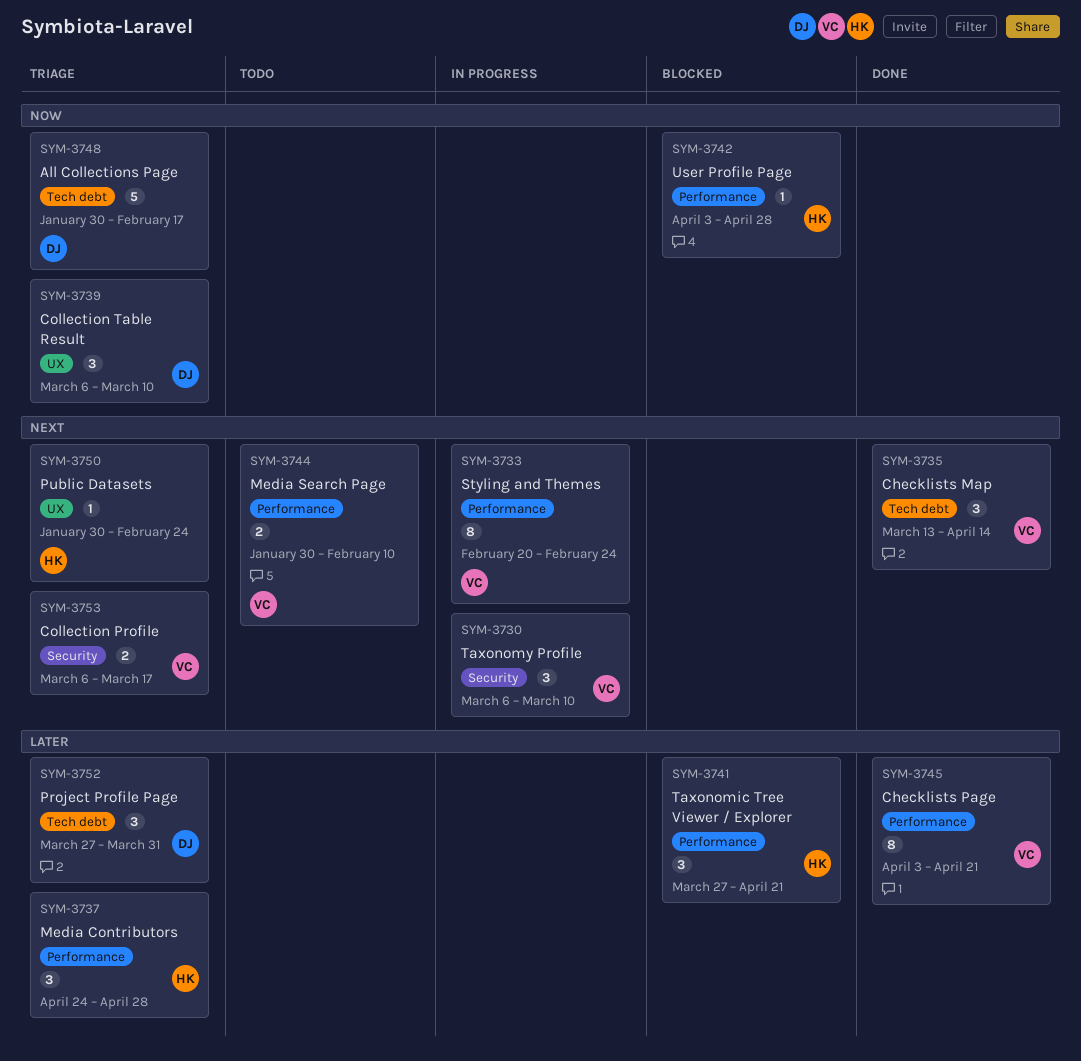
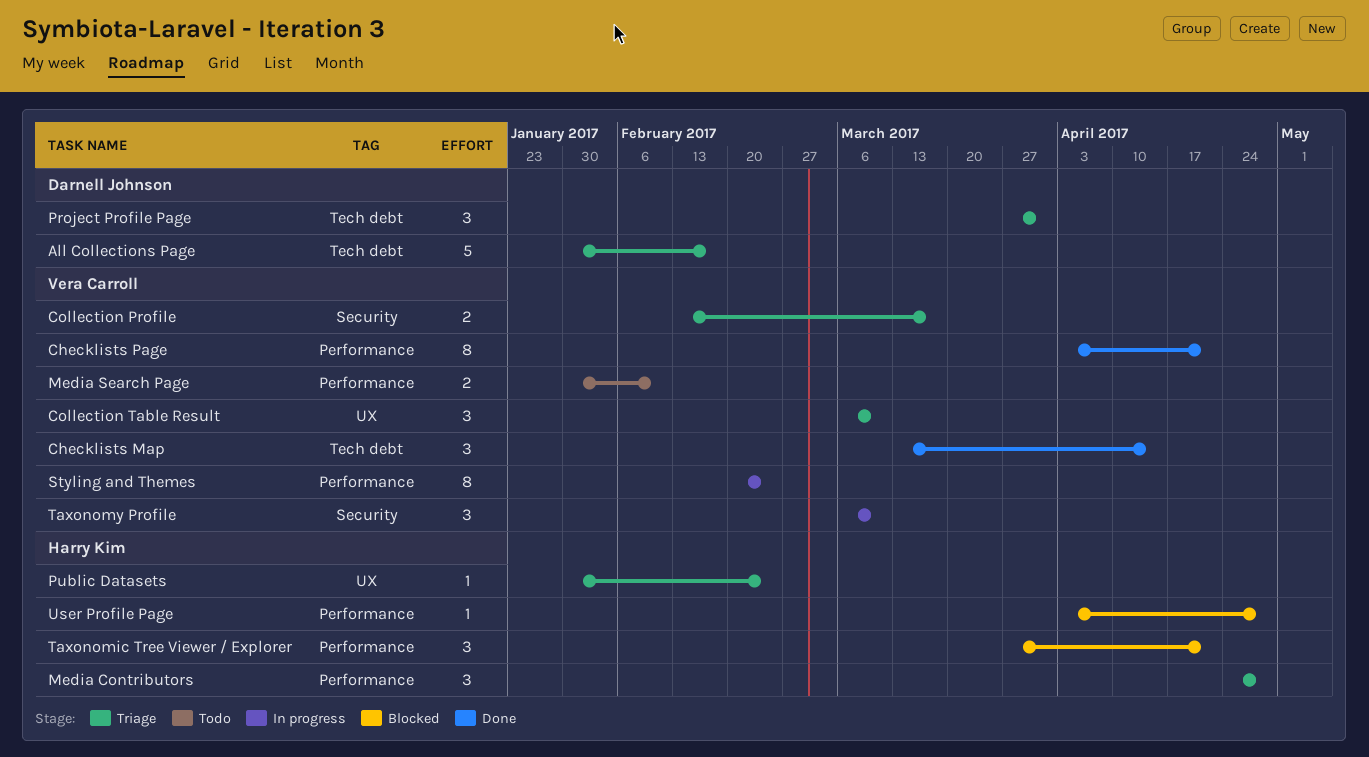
Collection Profile, start: Mar 6 -> Feb 13
Collection Table Result, owner: Darnell Johnson -> Vera Carroll

